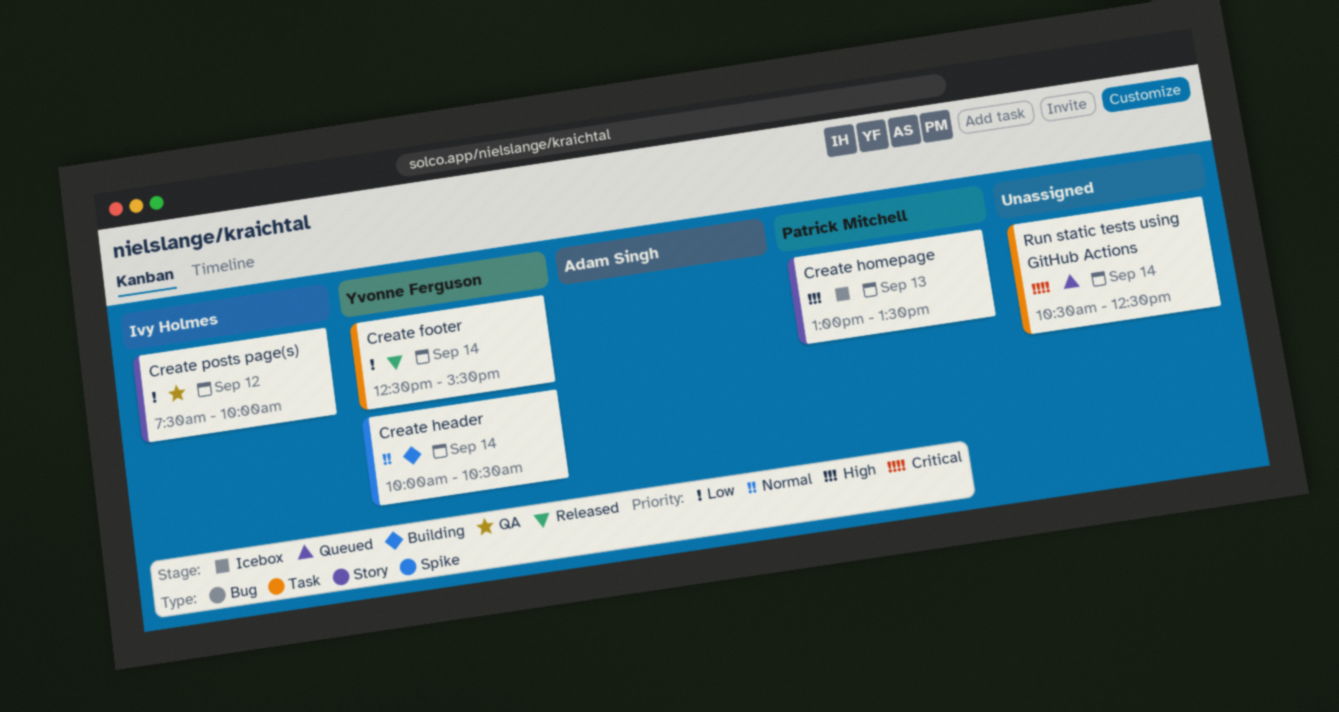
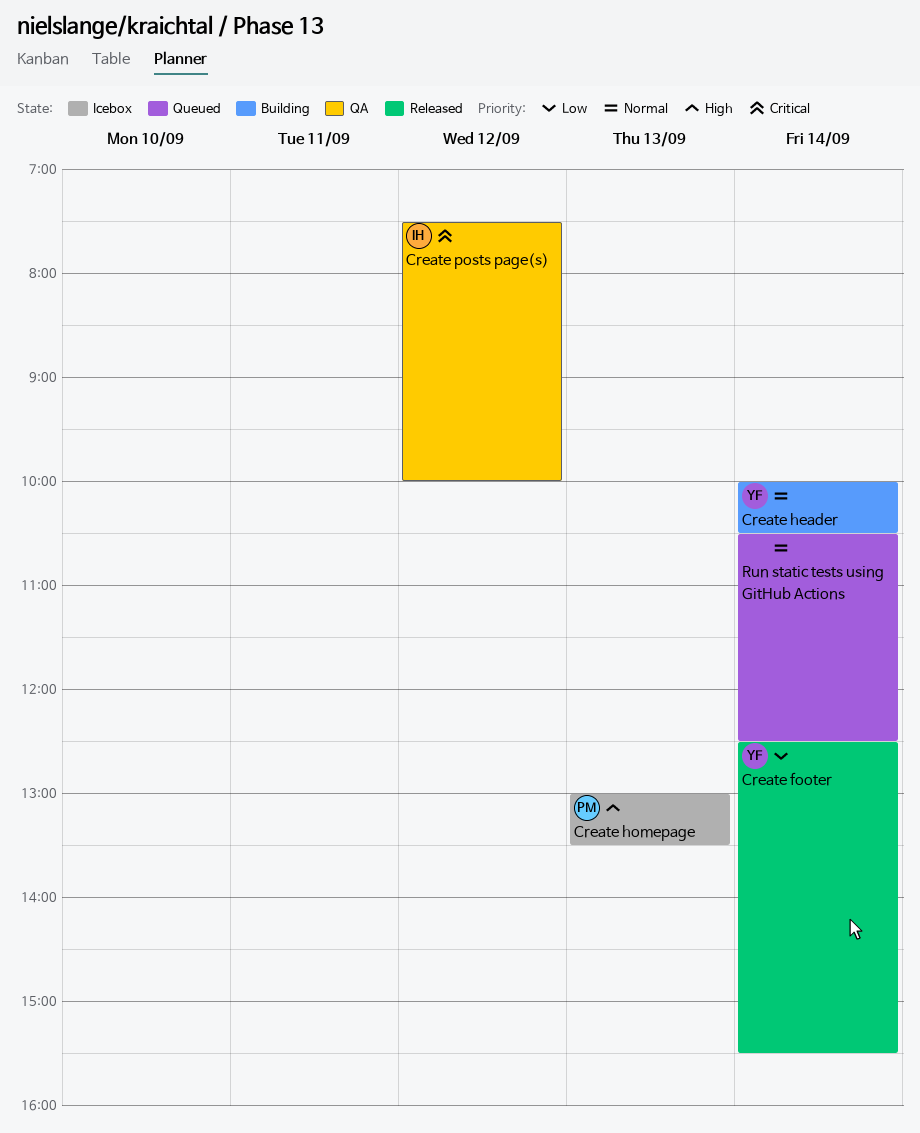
Create posts page(s), priority: Low -> Critical
Run static tests using GitHub Actions, priority: Critical -> Normal

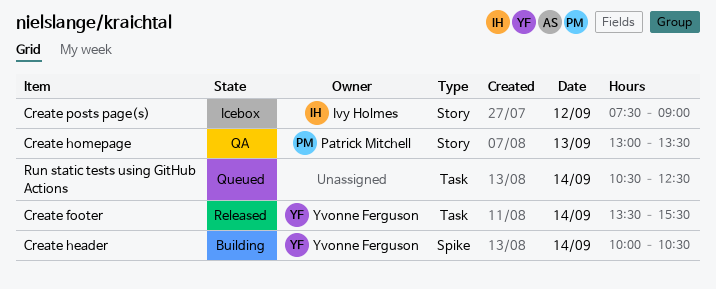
Create footer, begins: 12:30 -> 13:30
Create homepage, status: Icebox -> QA
Create posts page(s), status: QA -> Icebox
Create posts page(s), ends: 10:00 -> 09:00

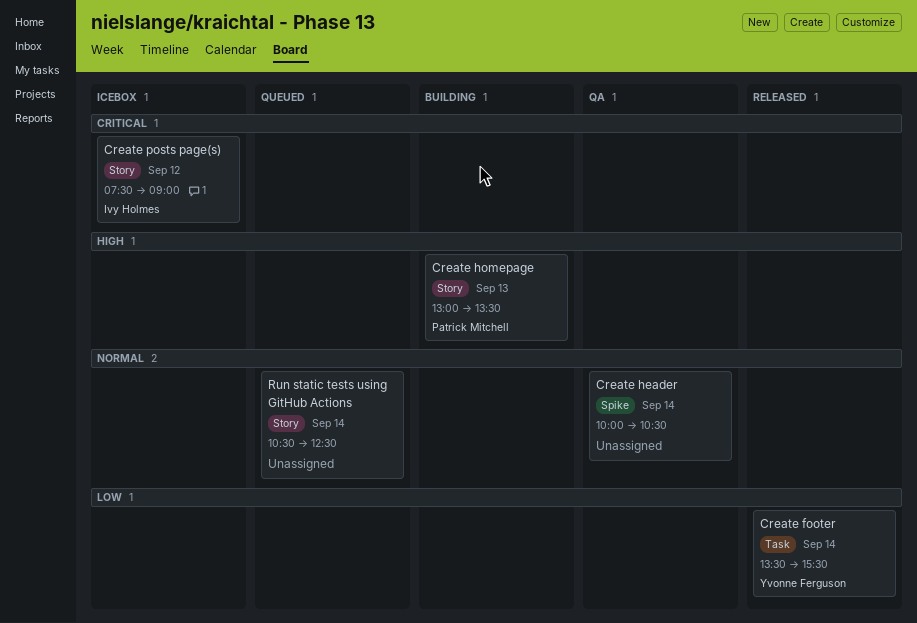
Create header, status: Building -> QA
Create header, owner: Yvonne Ferguson -> none
Create homepage, status: QA -> Building
Run static tests using GitHub Actions, label: Task -> Story

